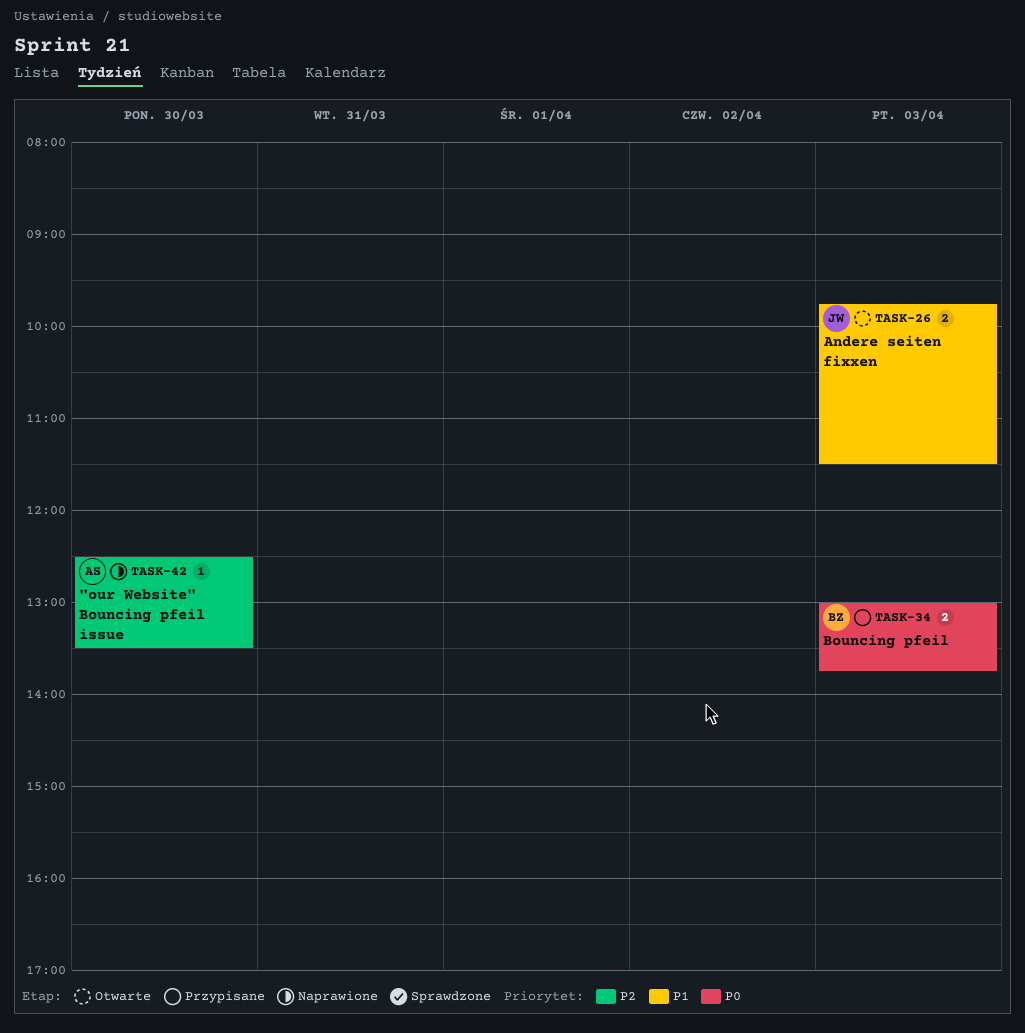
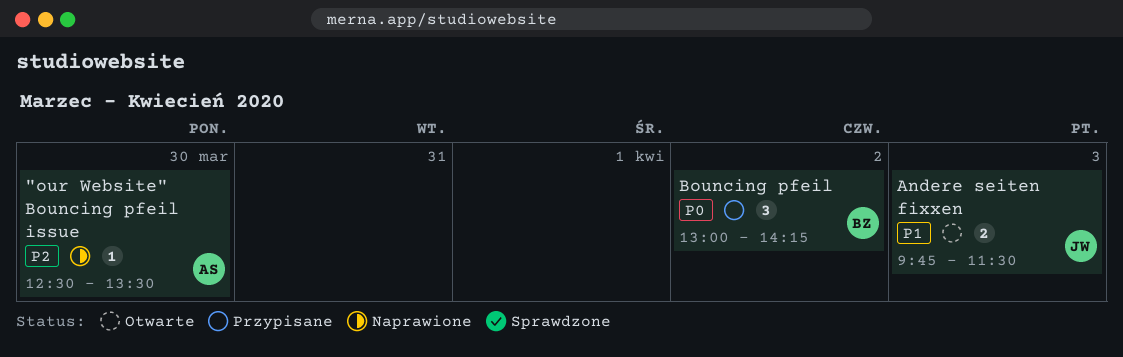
Bouncing pfeil, estimate: 2 -> 3
Bouncing pfeil, day: Apr 3 -> Apr 2
Bouncing pfeil, ends: 13:45 -> 14:15

